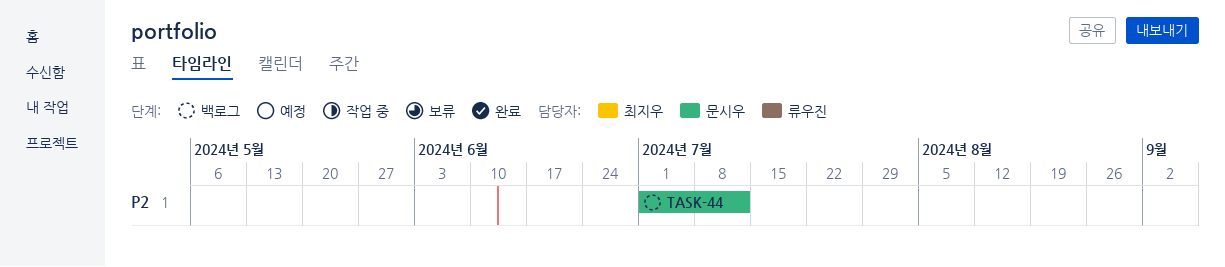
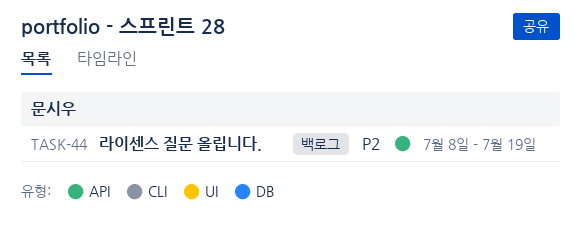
TASK-44, start: Jul 1 -> Jul 8
TASK-44, due: Jul 12 -> Jul 19

